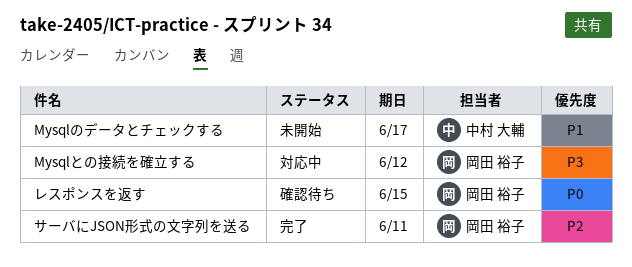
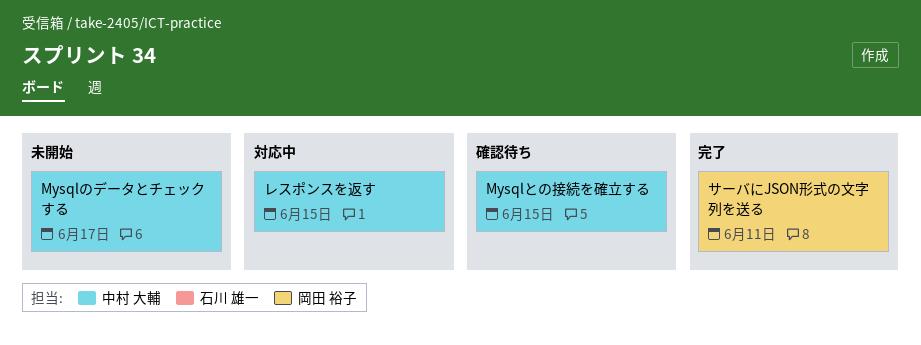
Mysqlとの接続を確立する, status: 対応中 -> 確認待ち
Mysqlとの接続を確立する, owner: 岡田 裕子 -> 中村 大輔
Mysqlとの接続を確立する, due: Jun 12 -> Jun 15
レスポンスを返す, status: 確認待ち -> 対応中
レスポンスを返す, owner: 岡田 裕子 -> 中村 大輔

